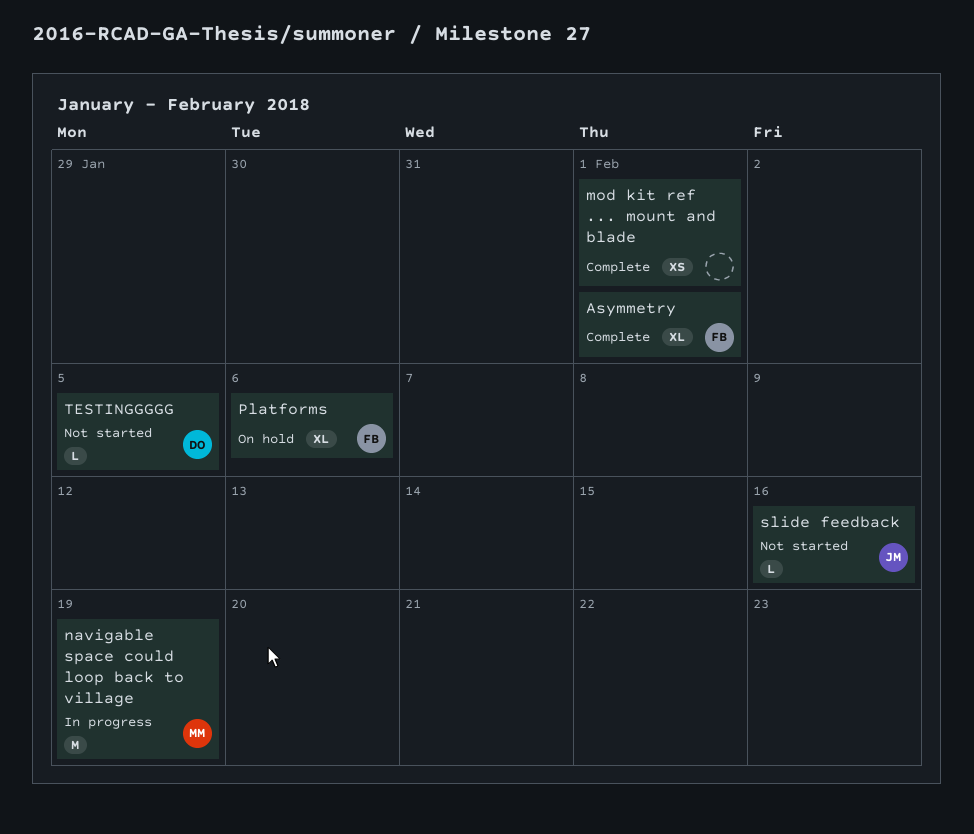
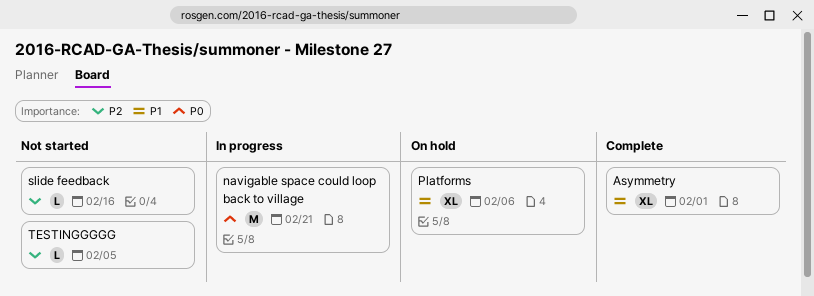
mod kit ref ... mount and blade: present -> none
navigable space could loop back to village, due: Feb 19 -> Feb 21

